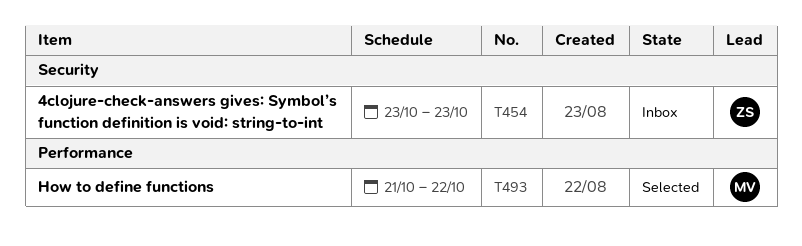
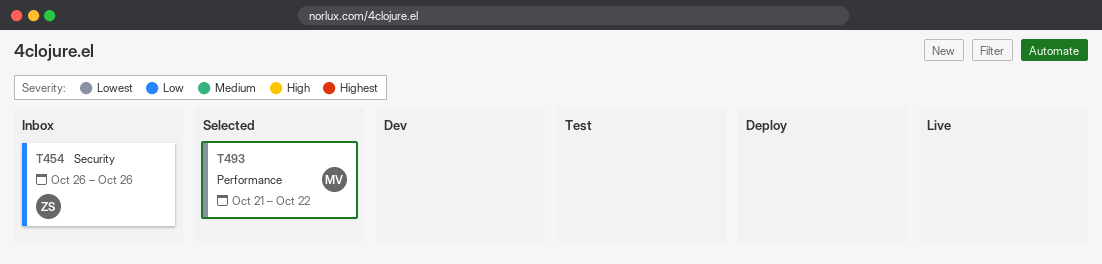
T454, start: Oct 23 -> Oct 26
T454, due: Oct 23 -> Oct 26

